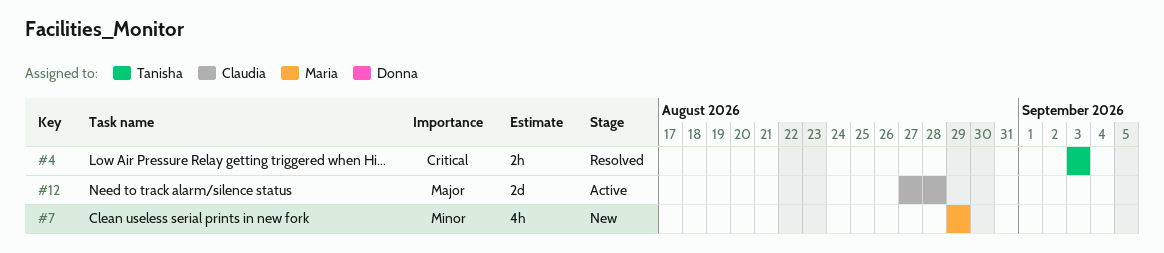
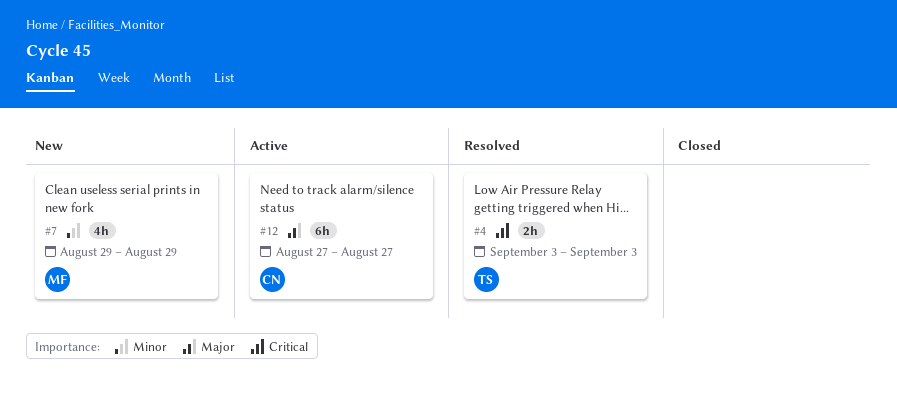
#12, estimate: 2d -> 6h
#12, due: Aug 28 -> Aug 27

